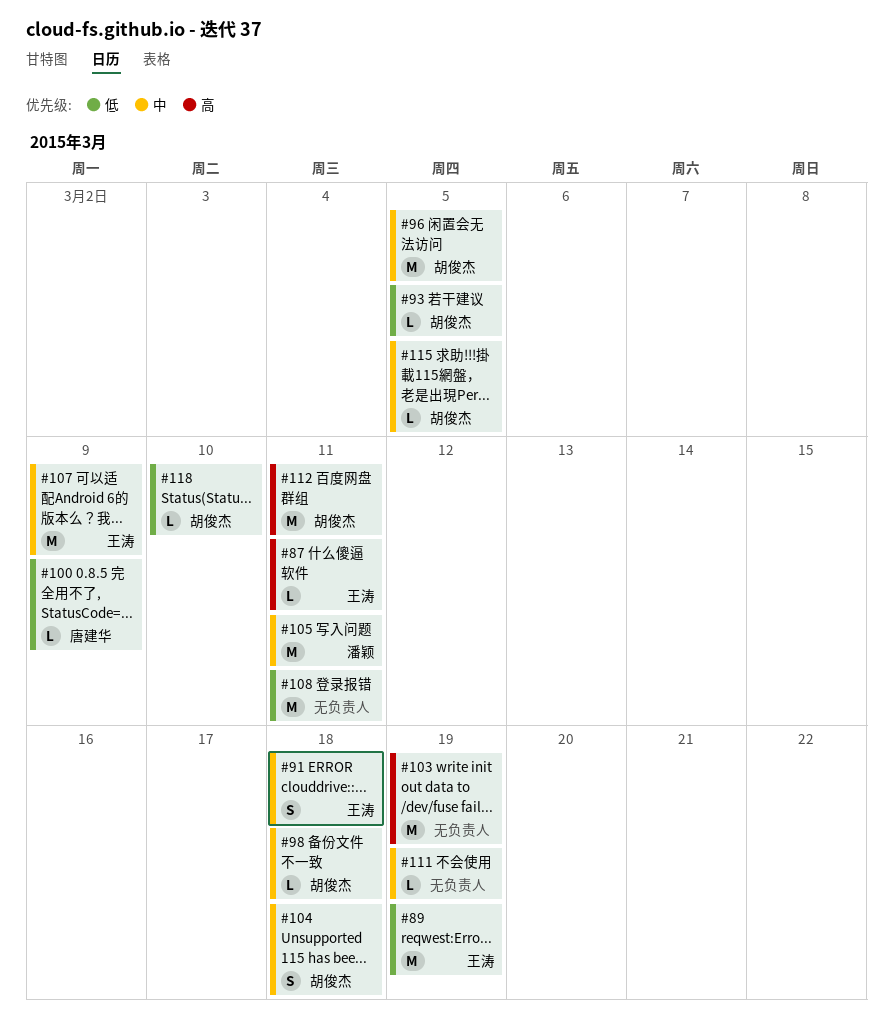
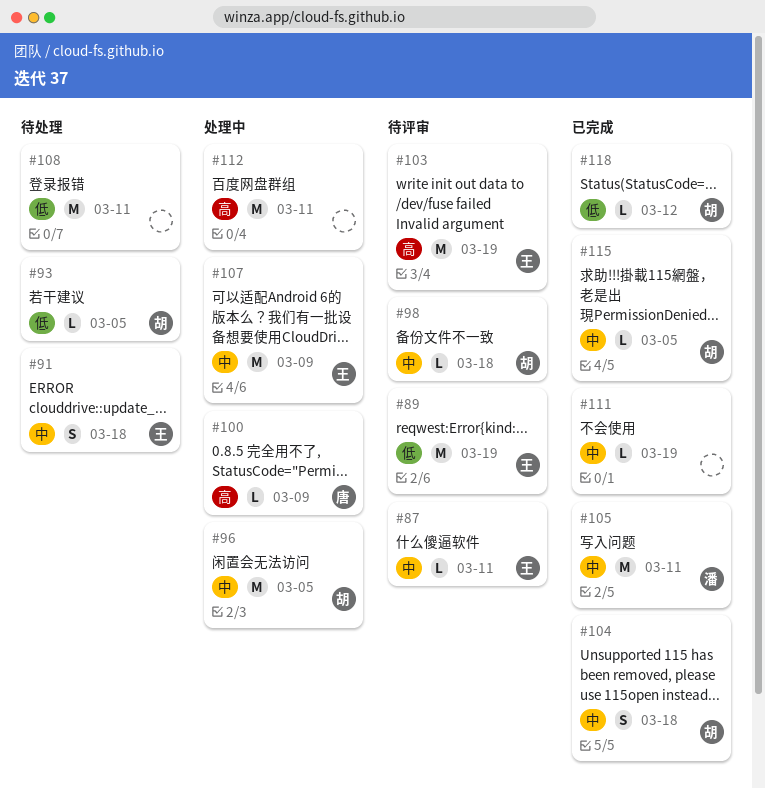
#87, priority: 高 -> 中
#100, priority: 低 -> 高
#103, owner: none -> 王涛
#112, owner: 胡俊杰 -> none
#118, due: Mar 10 -> Mar 12

